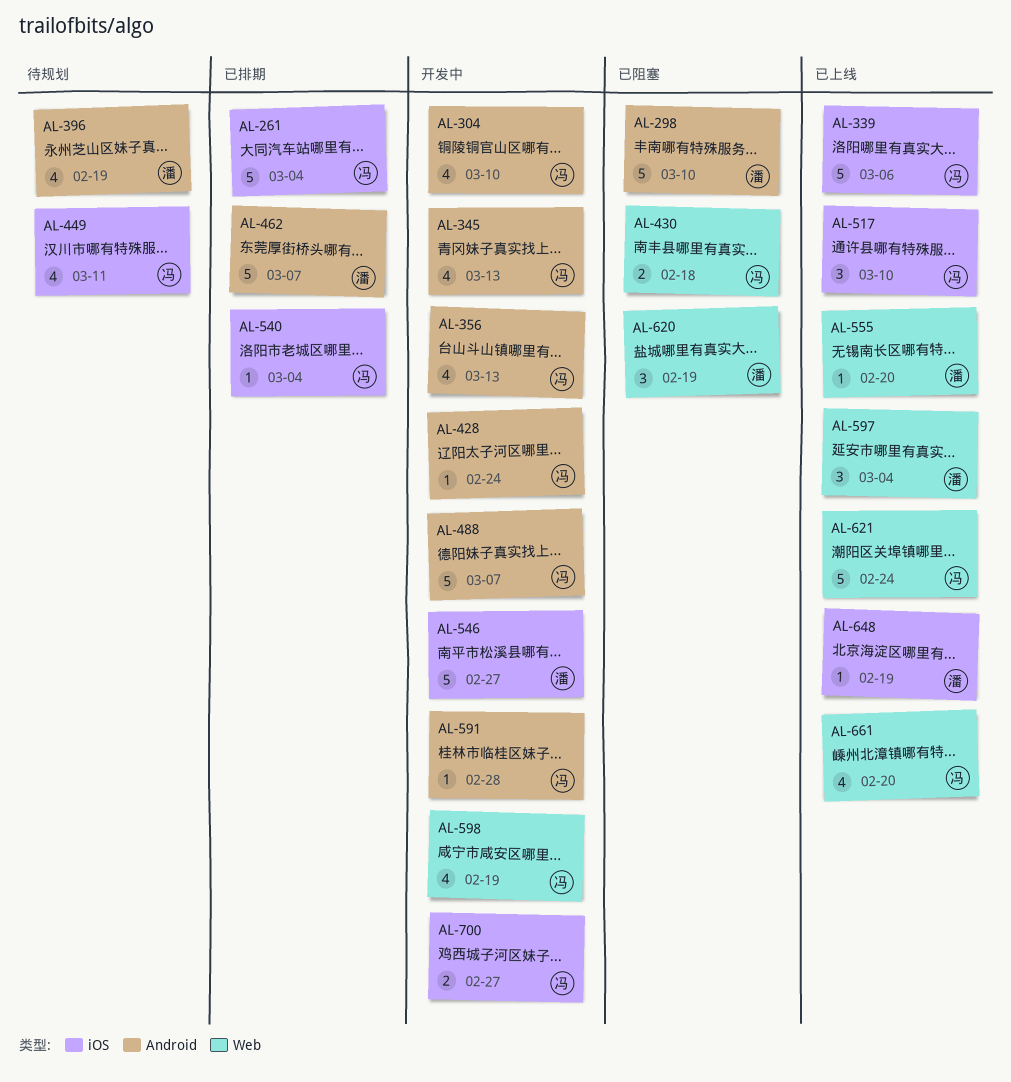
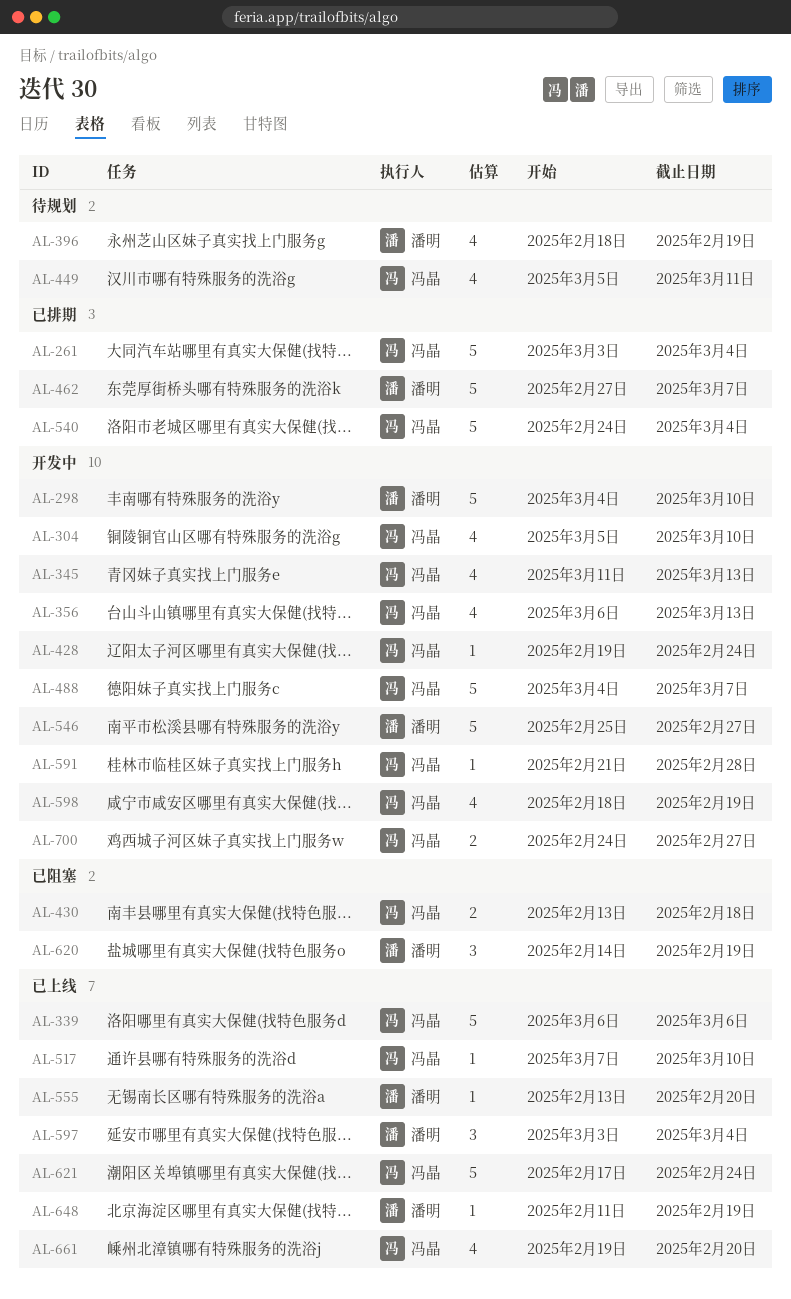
AL-298, status: 已阻塞 -> 开发中
AL-517, estimate: 3 -> 1
AL-540, estimate: 1 -> 5

